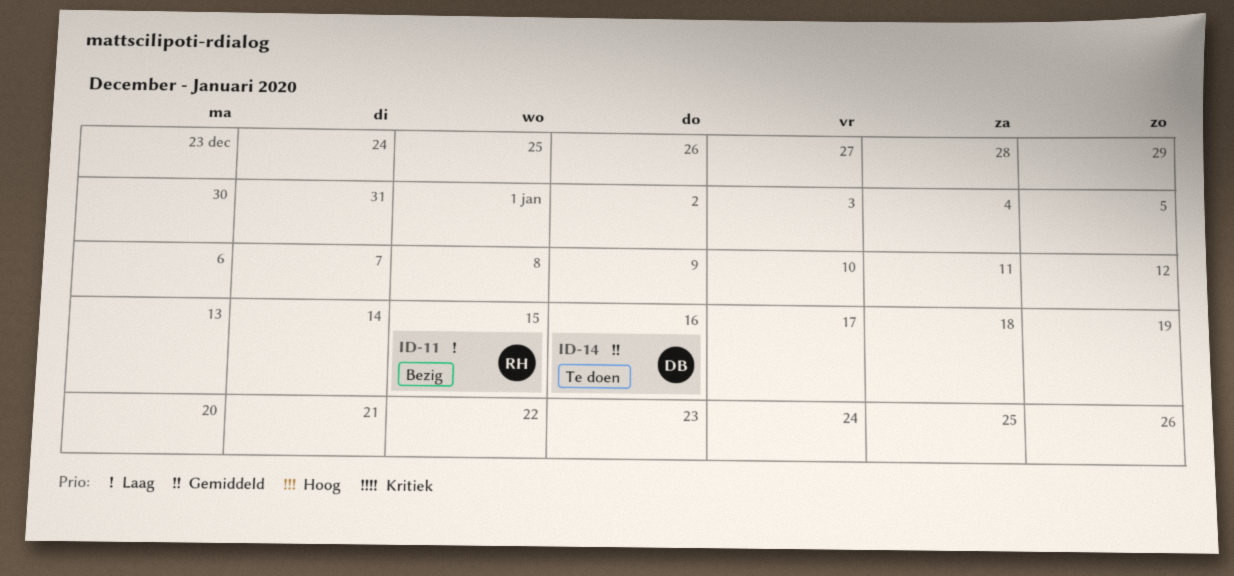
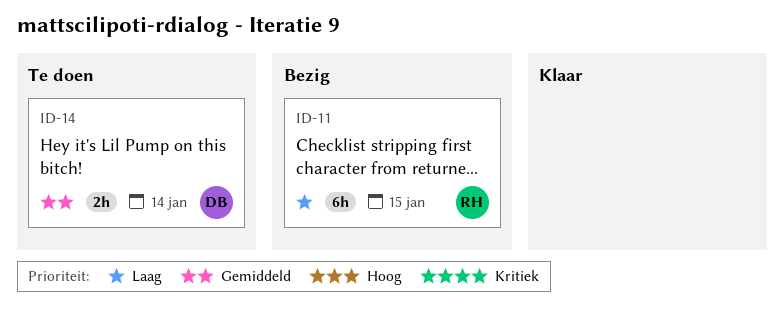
ID-14, due: Jan 16 -> Jan 14

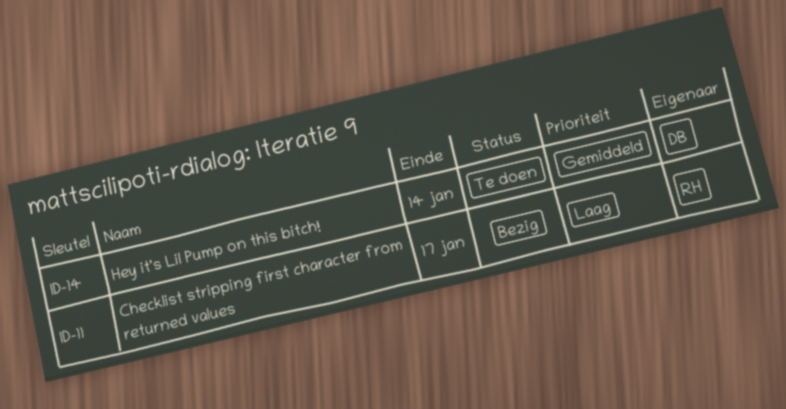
ID-11, due: Jan 15 -> Jan 17

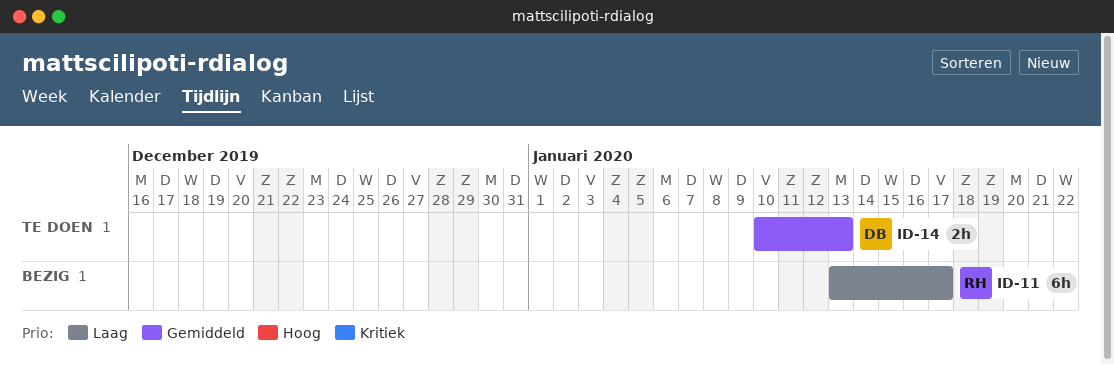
ID-14, due: Jan 14 -> Jan 13

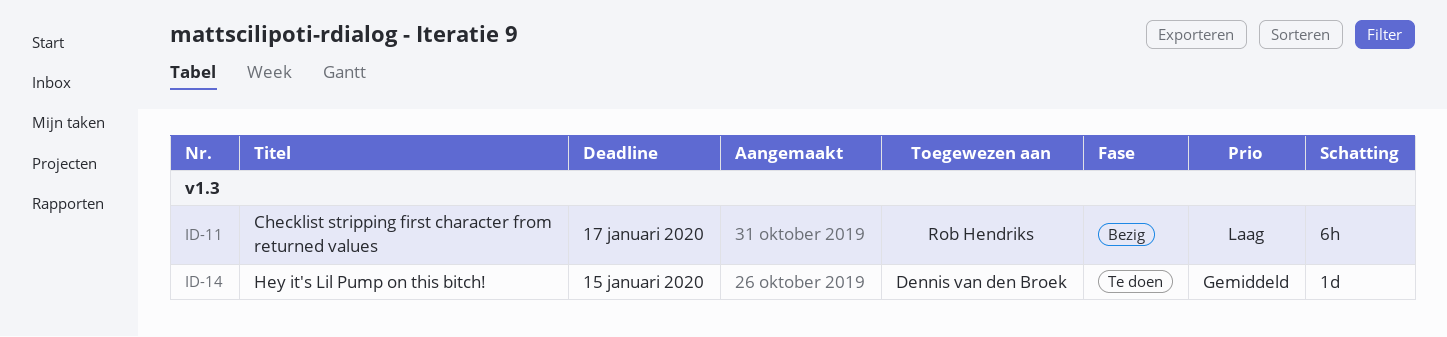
ID-14, estimate: 2h -> 1d
ID-14, due: Jan 13 -> Jan 15

